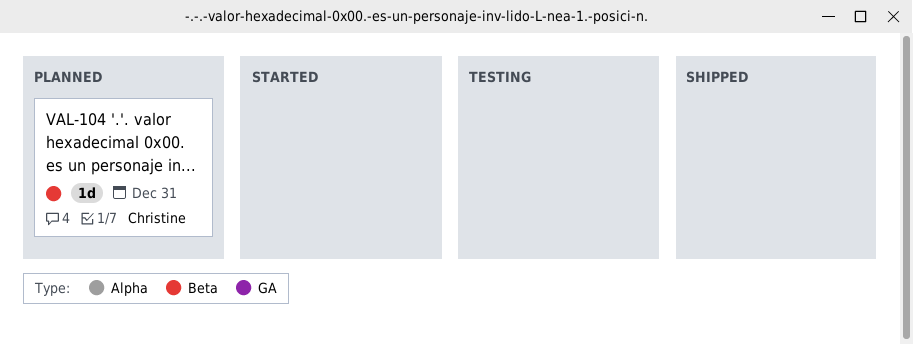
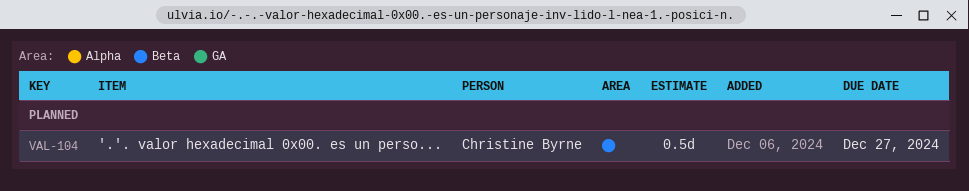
VAL-104, estimate: 1d -> 0.5d
VAL-104, due: Dec 31 -> Dec 27

